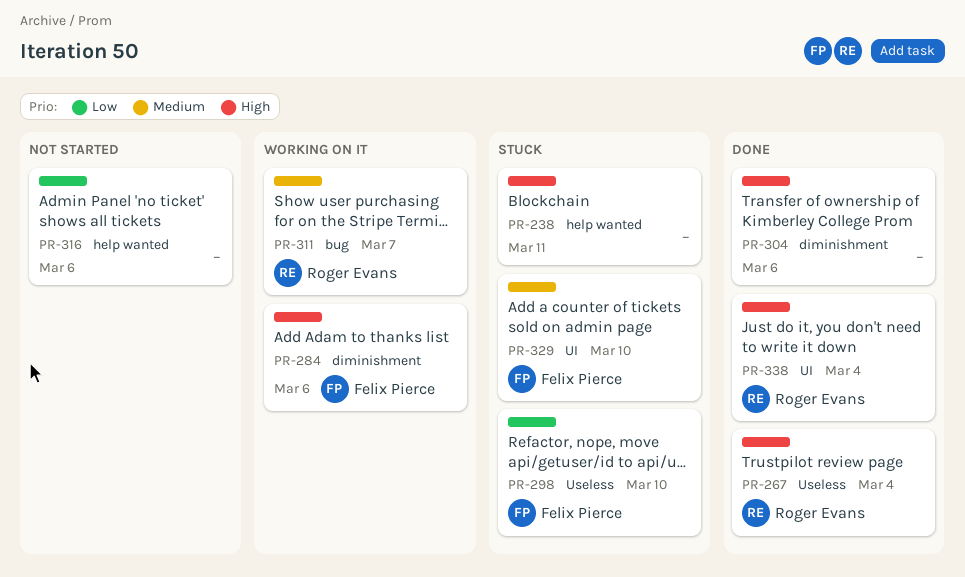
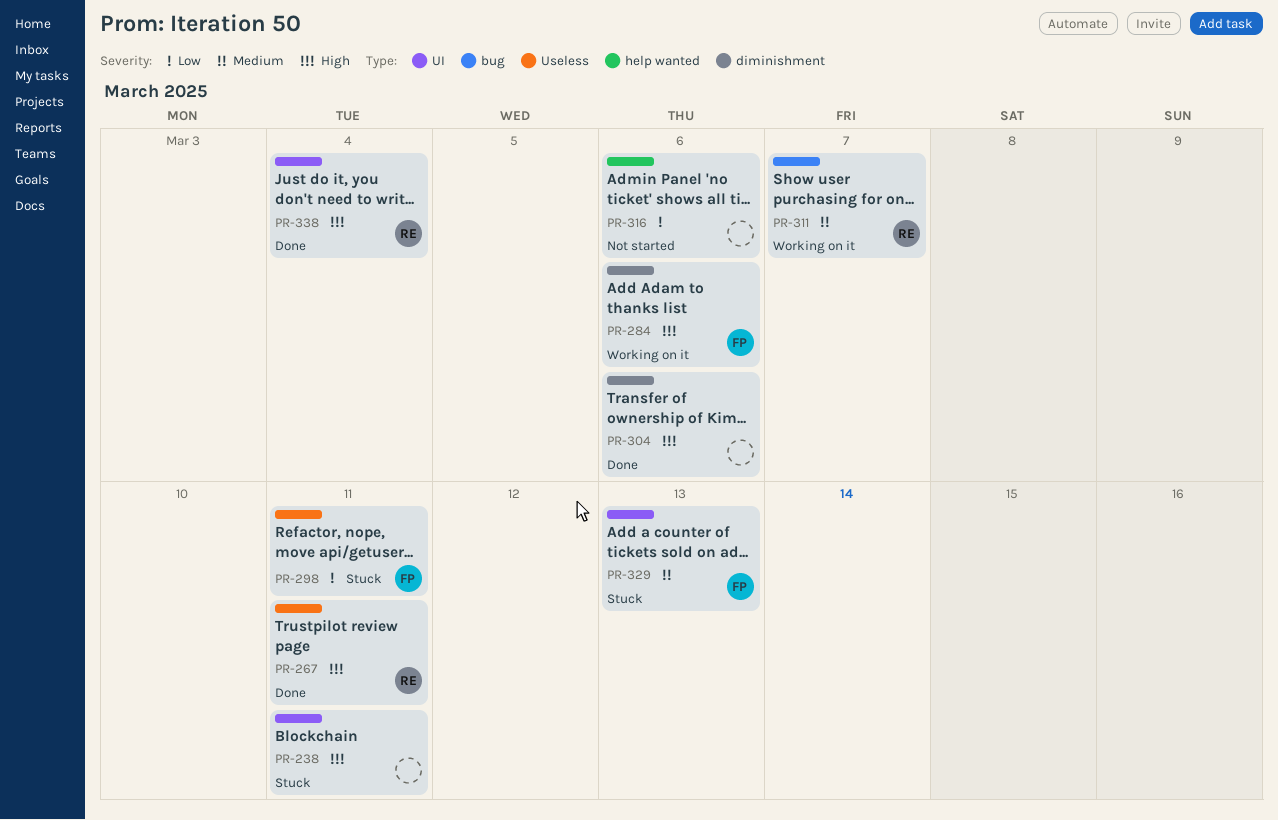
PR-238, label: help wanted -> UI
PR-267, due: Mar 4 -> Mar 11
PR-298, due: Mar 10 -> Mar 11
PR-329, due: Mar 10 -> Mar 13

